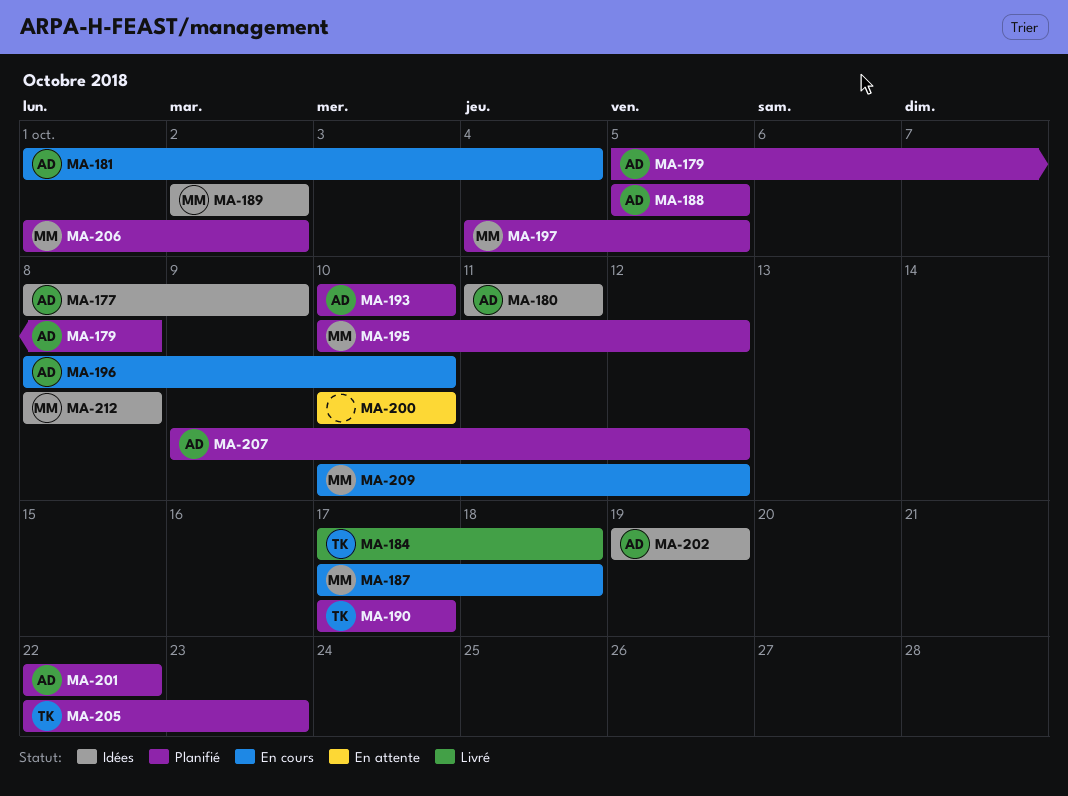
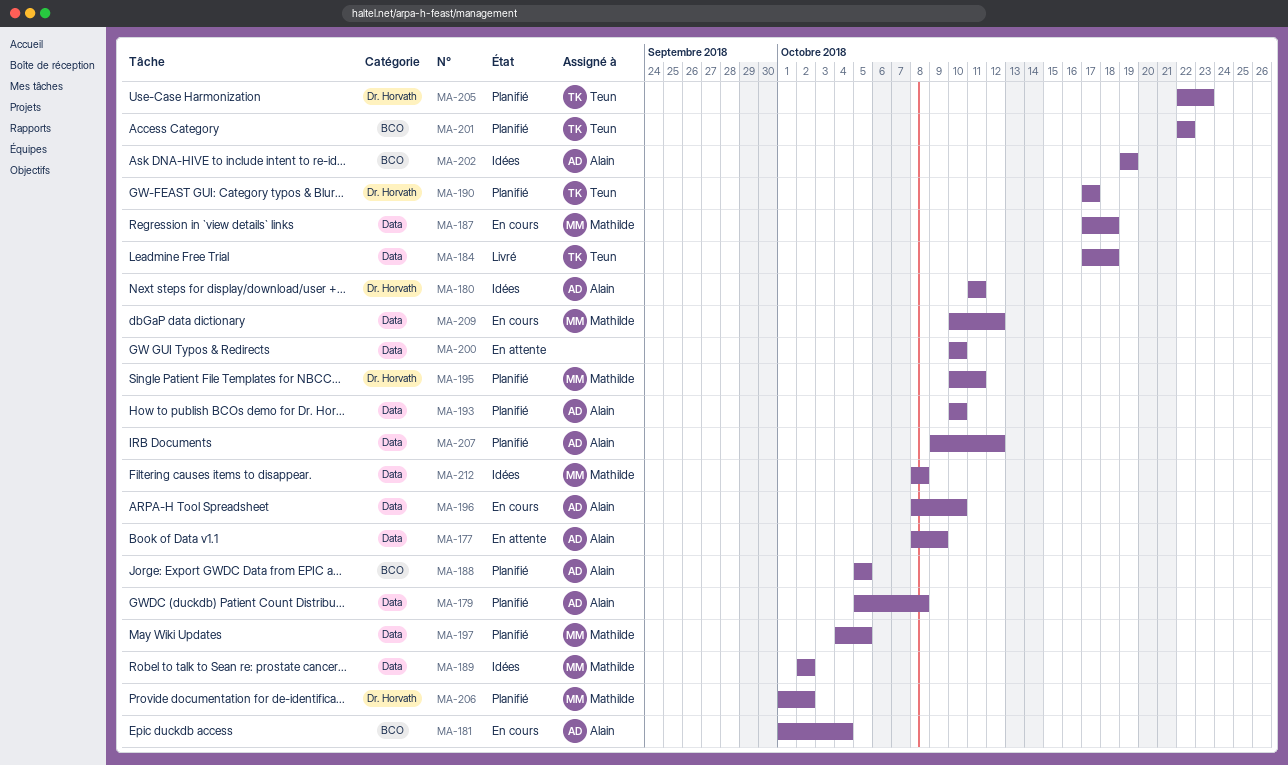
MA-177, status: Idées -> En attente
MA-195, due: Oct 12 -> Oct 11
MA-201, owner: Alain -> Teun

